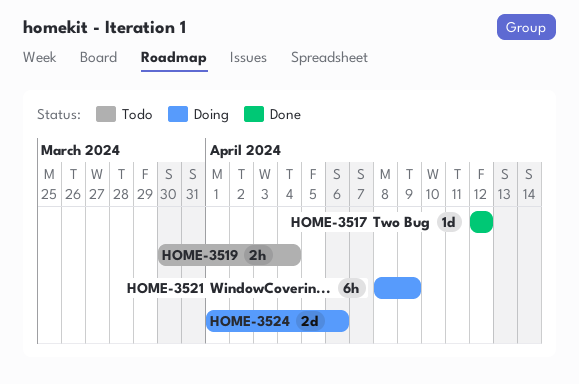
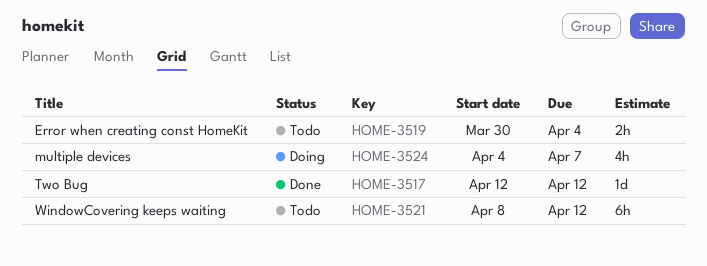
HOME-3521, status: Doing -> Todo
HOME-3521, due: Apr 9 -> Apr 12
HOME-3524, estimate: 2d -> 4h
HOME-3524, start: Apr 1 -> Apr 4
HOME-3524, due: Apr 6 -> Apr 7

